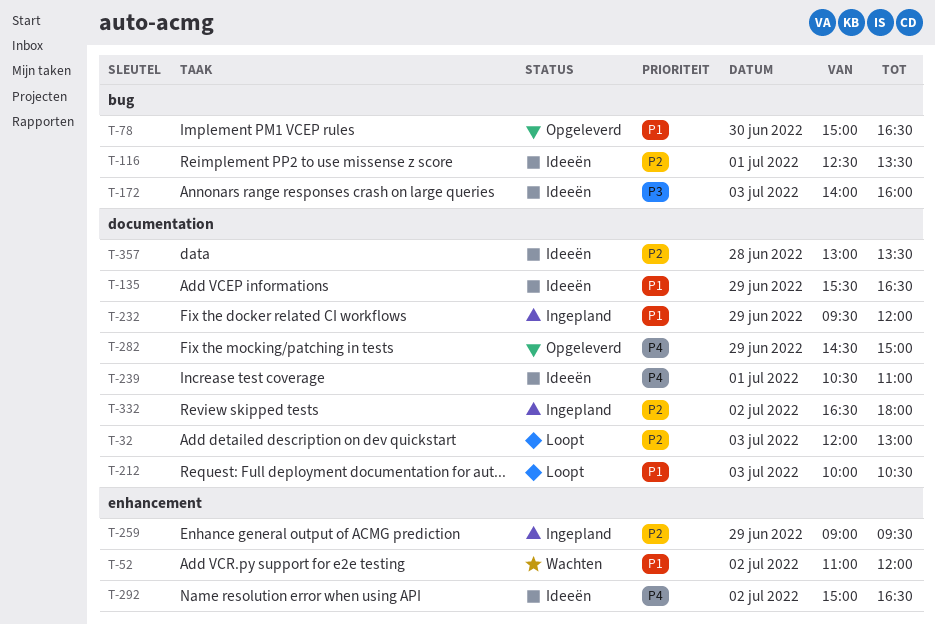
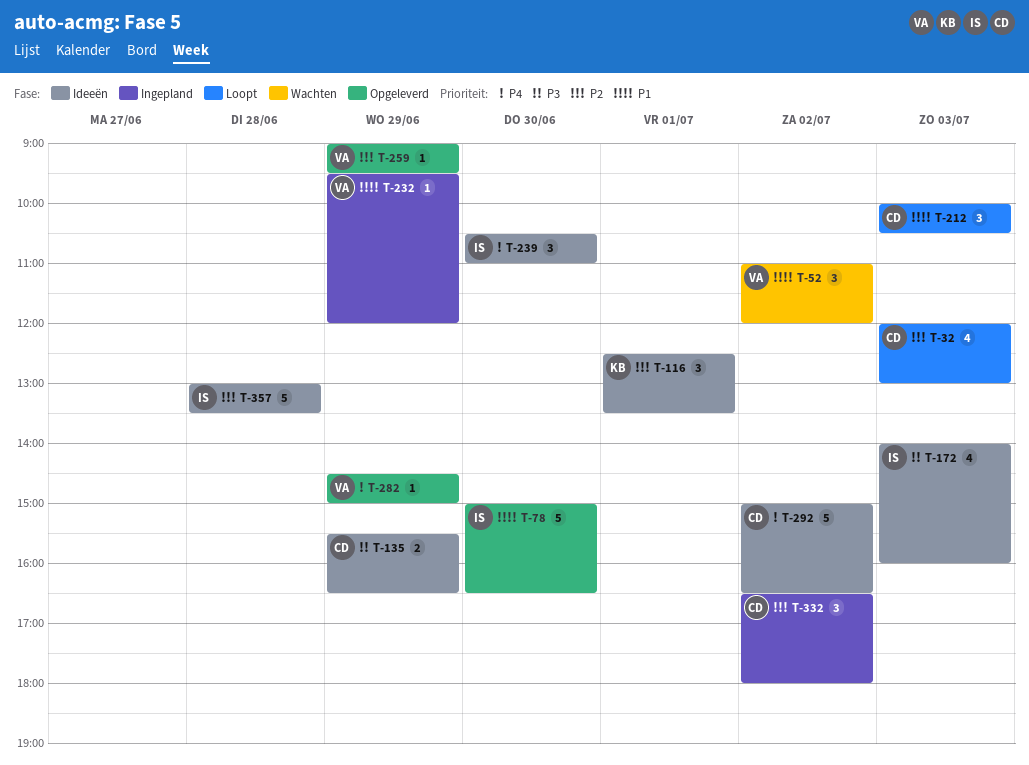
T-135, priority: P1 -> P3
T-239, day: Jul 1 -> Jun 30
T-259, status: Ingepland -> Opgeleverd

